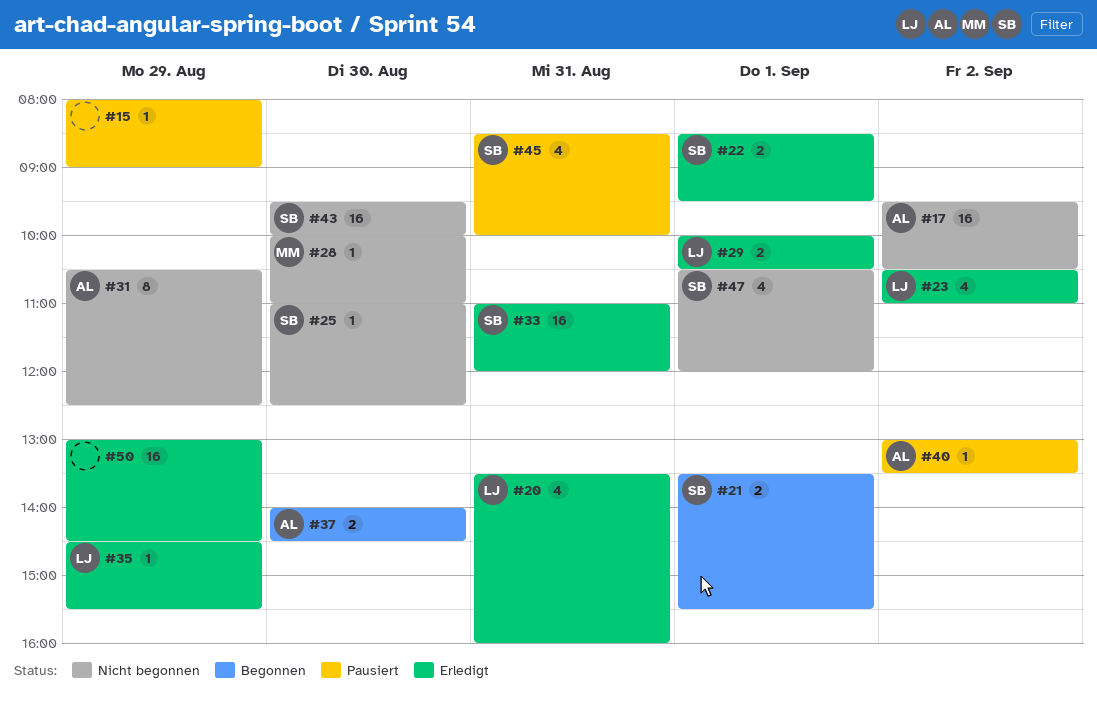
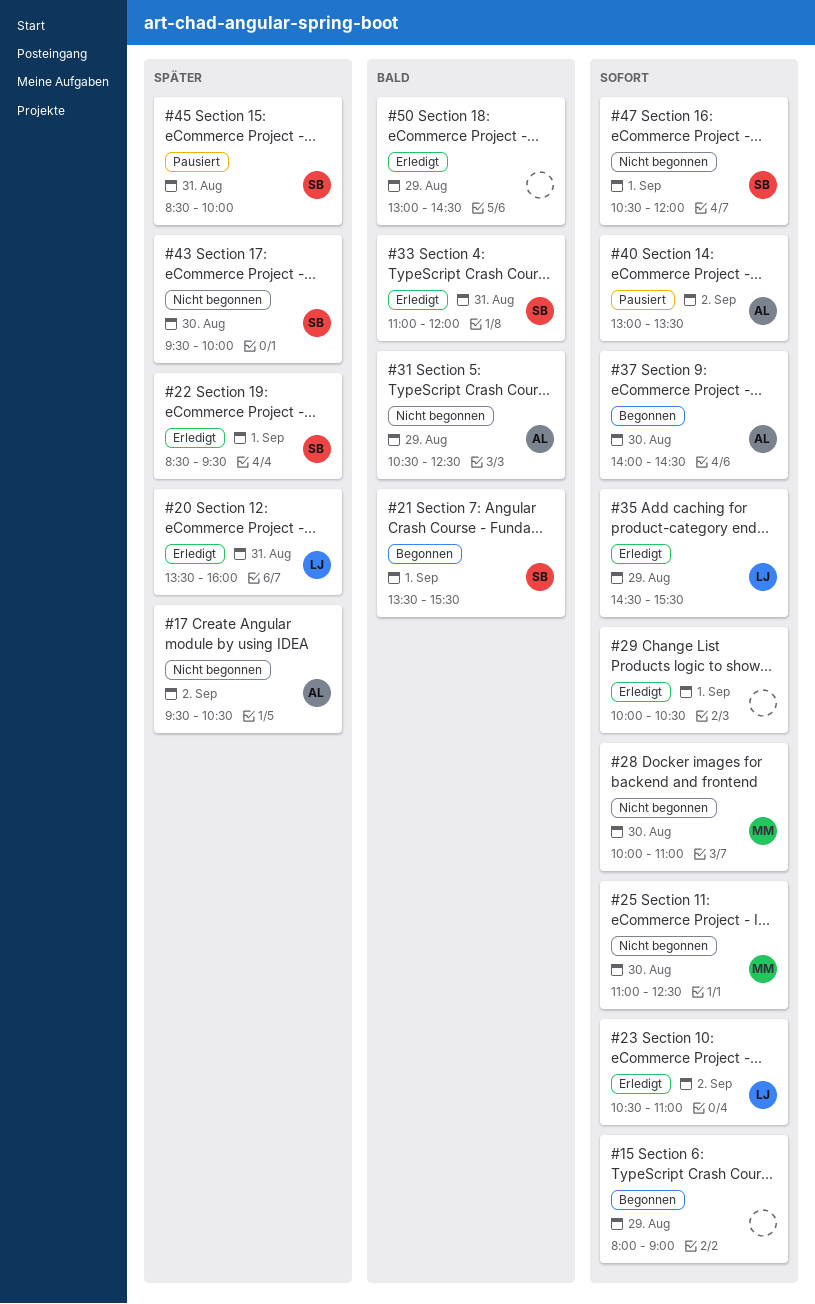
#15, status: Pausiert -> Begonnen
#25, owner: SB -> MM
#29, owner: LJ -> none

